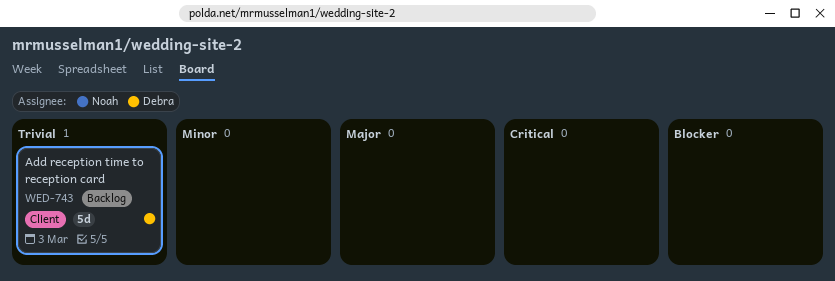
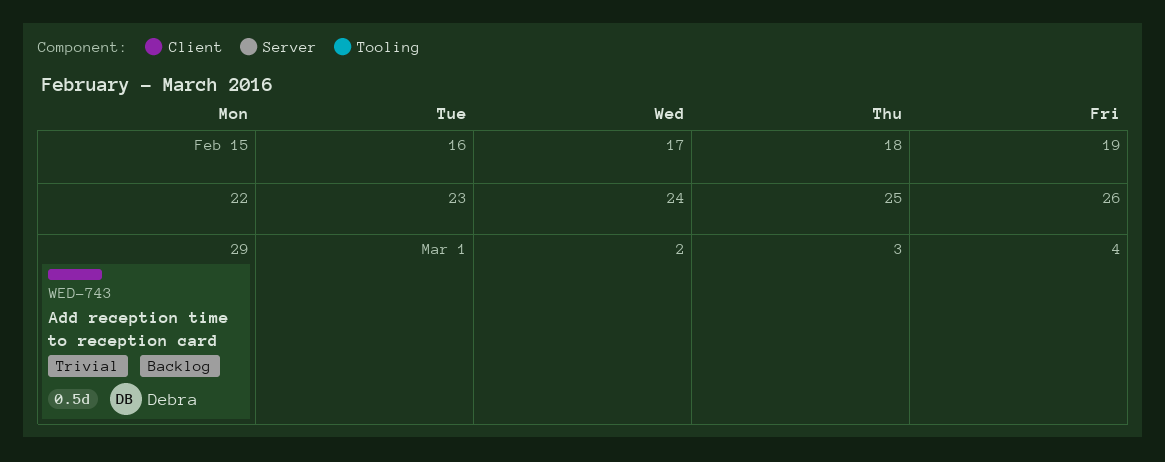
WED-743, estimate: 5d -> 0.5d
WED-743, due: Mar 3 -> Feb 29

